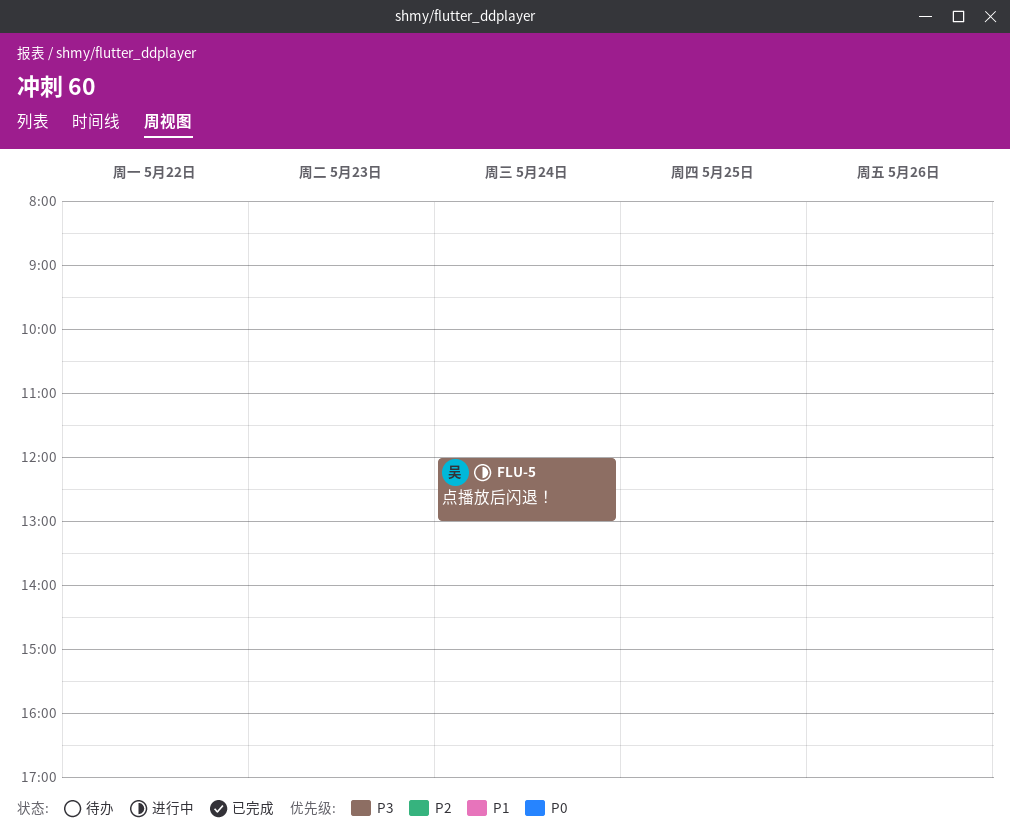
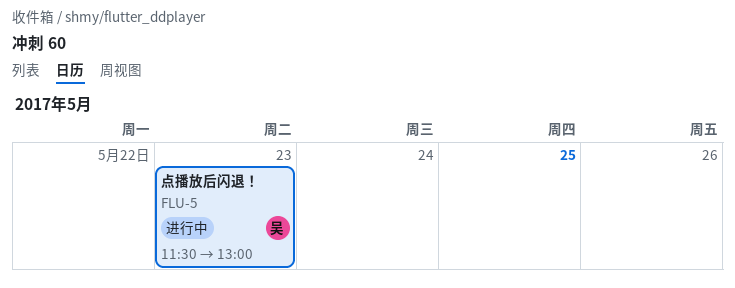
FLU-5, day: May 24 -> May 23
FLU-5, begins: 12:00 -> 11:30

